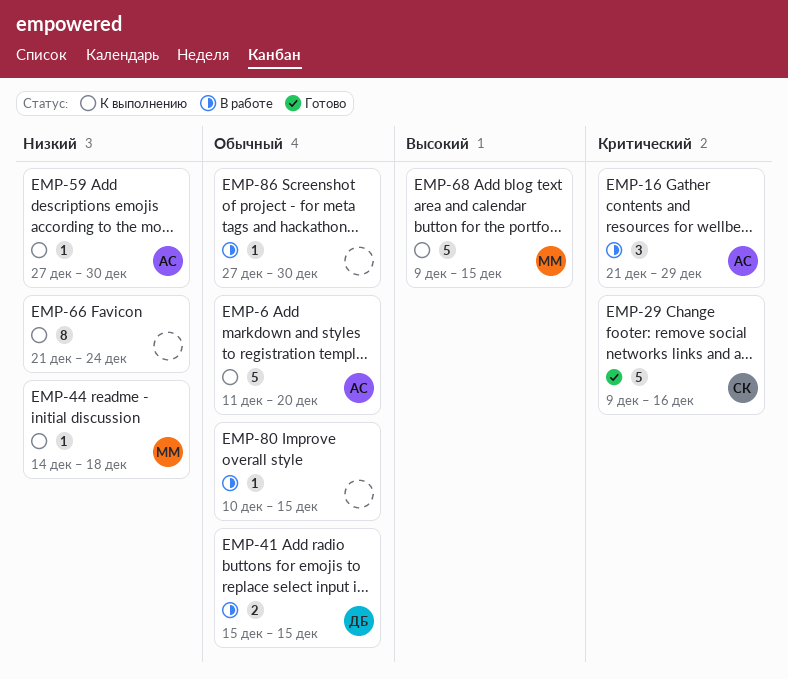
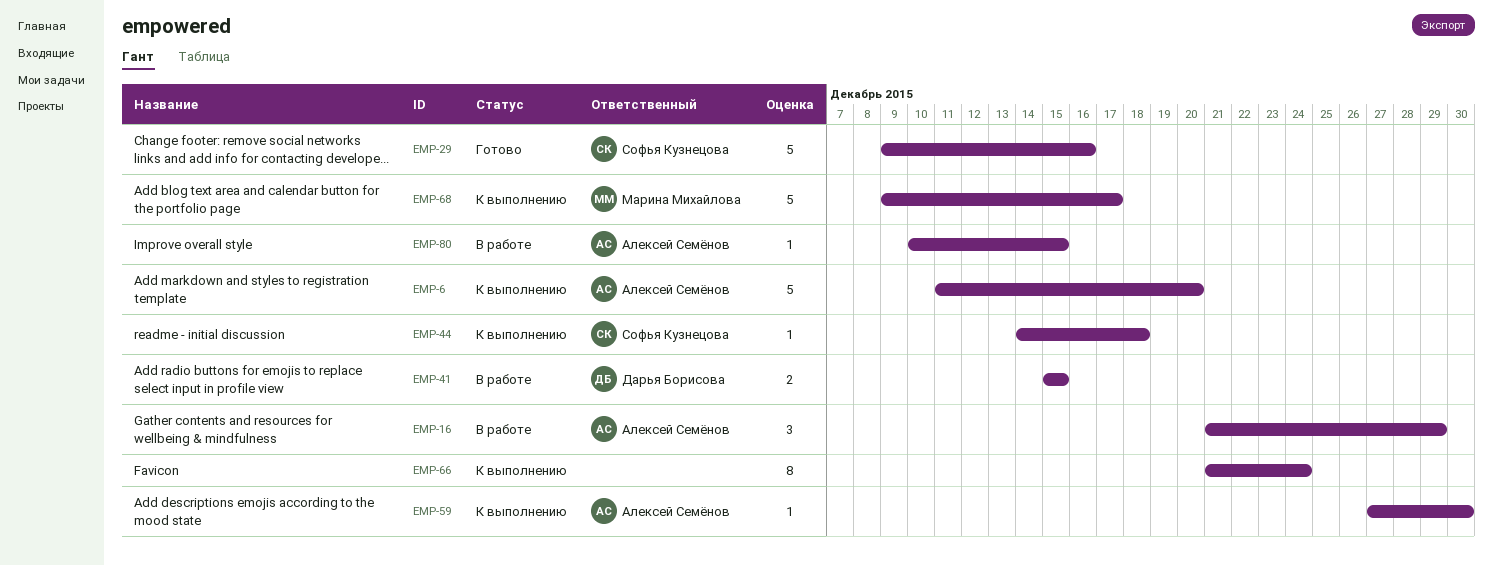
EMP-44, owner: Марина Михайлова -> Софья Кузнецова
EMP-68, due: Dec 15 -> Dec 17
EMP-80, owner: none -> Алексей Семёнов
EMP-86: present -> none

